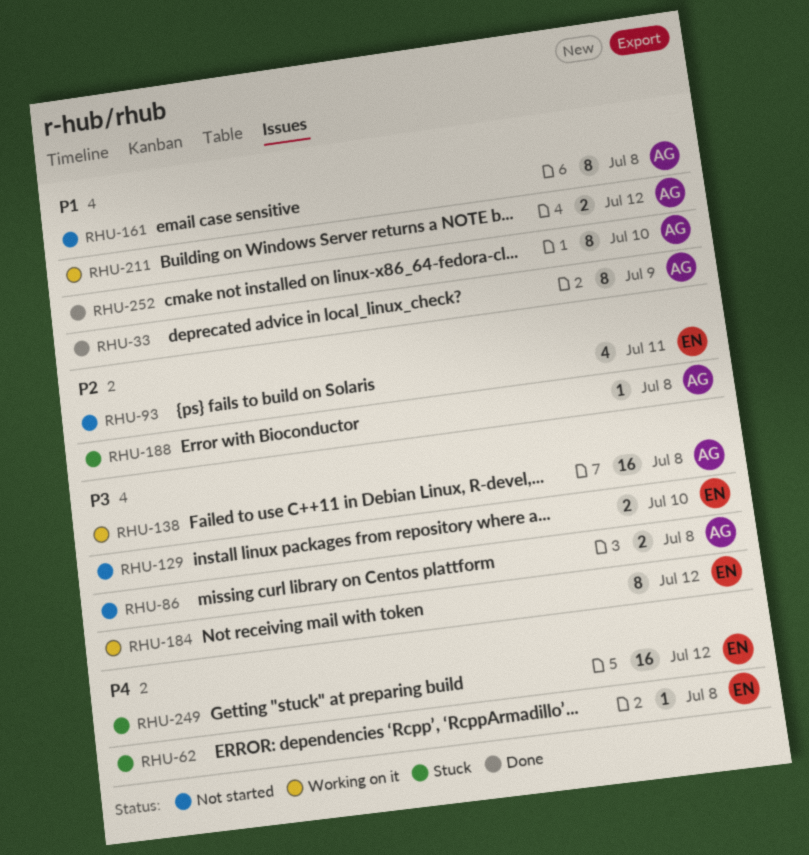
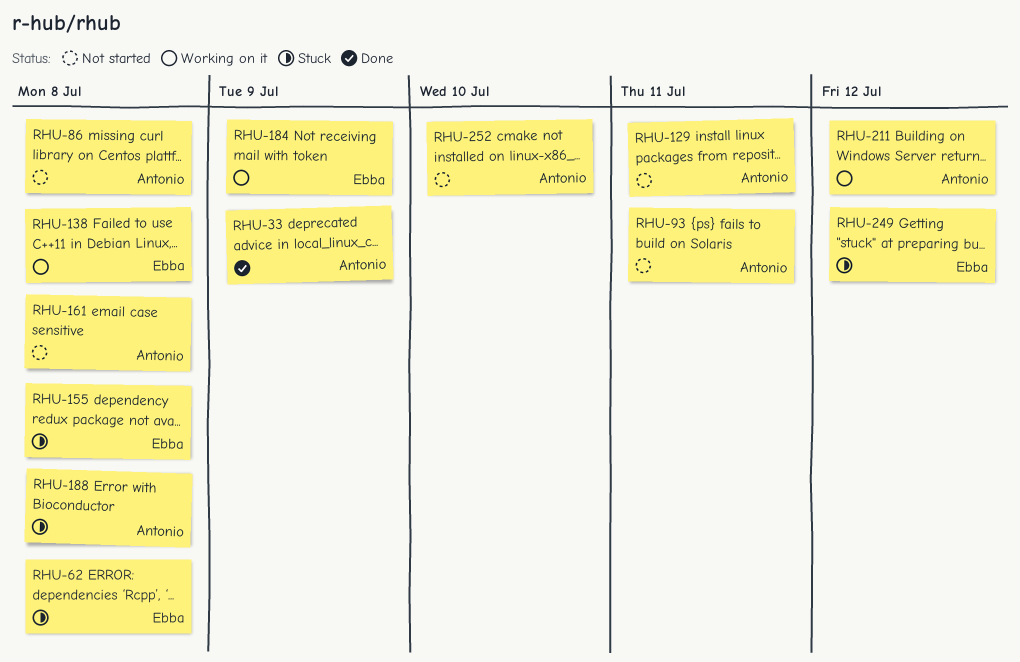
RHU-93, owner: Ebba -> Antonio
RHU-129, owner: Ebba -> Antonio
RHU-129, due: Jul 10 -> Jul 11
RHU-138, owner: Antonio -> Ebba
RHU-155: none -> present
RHU-184, due: Jul 12 -> Jul 9
RHU-252, status: Done -> Not started

